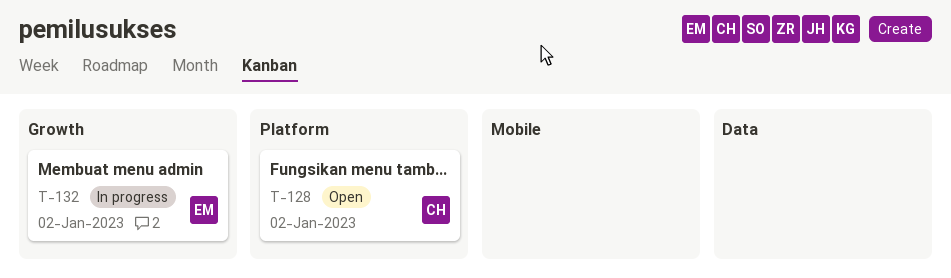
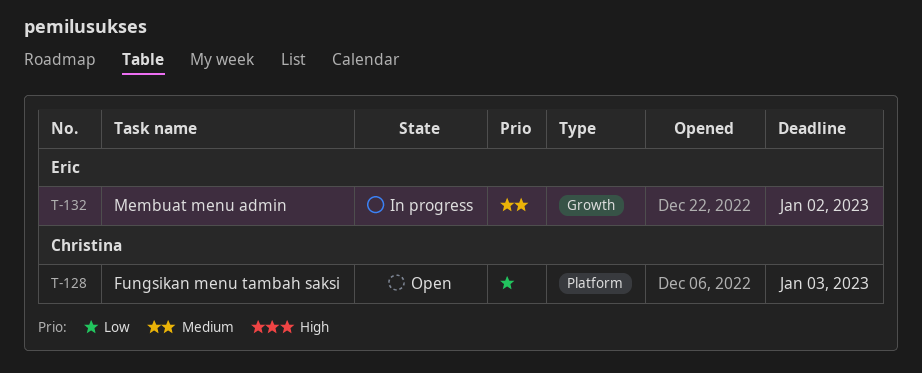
T-128, due: Jan 2 -> Jan 3

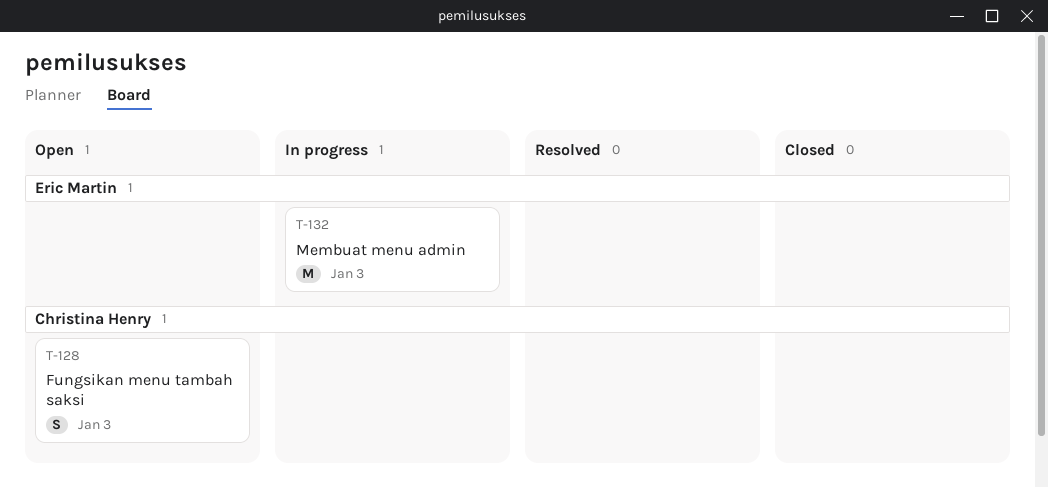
T-132, due: Jan 2 -> Jan 3

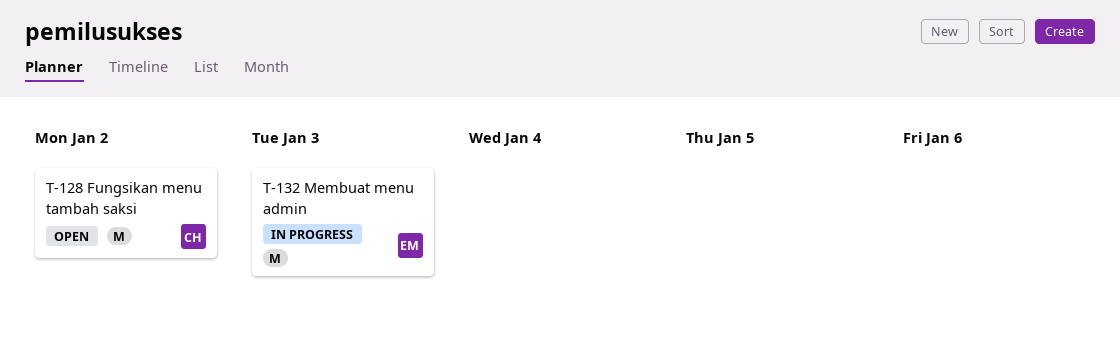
T-128, estimate: S -> M
T-128, due: Jan 3 -> Jan 2

